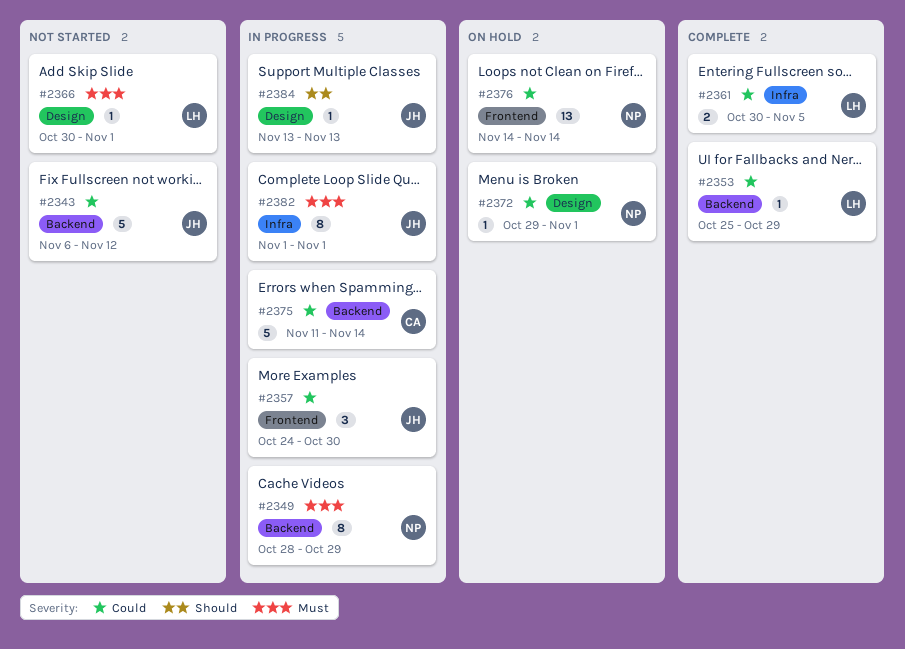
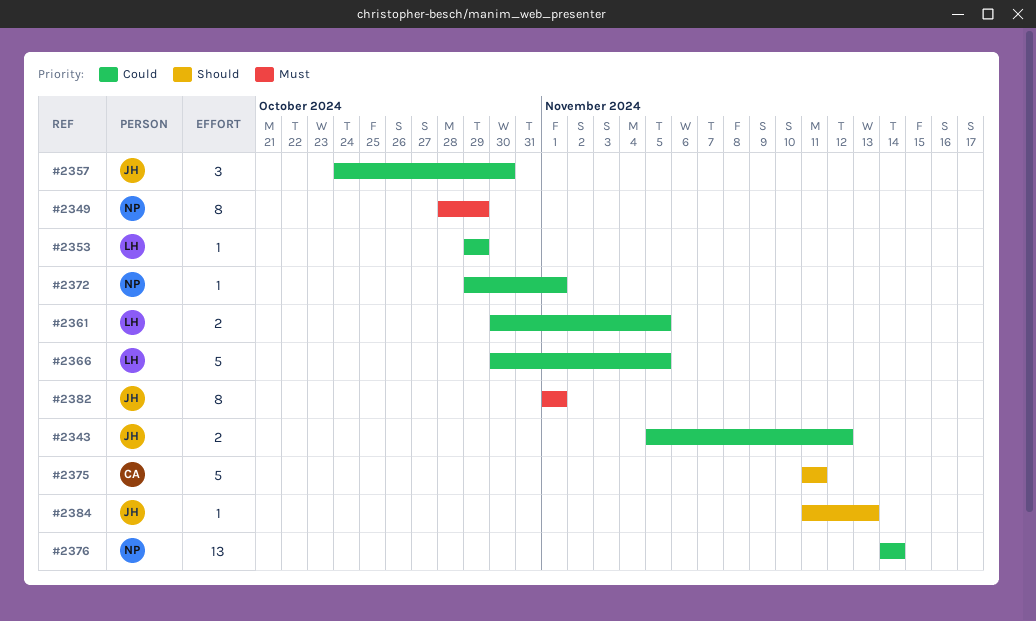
#2343, estimate: 5 -> 2
#2343, start: Nov 6 -> Nov 5
#2353, start: Oct 25 -> Oct 29
#2366, priority: Must -> Could
#2366, estimate: 1 -> 5
#2366, due: Nov 1 -> Nov 5
#2375, priority: Could -> Should
#2375, due: Nov 14 -> Nov 11
#2384, start: Nov 13 -> Nov 11

